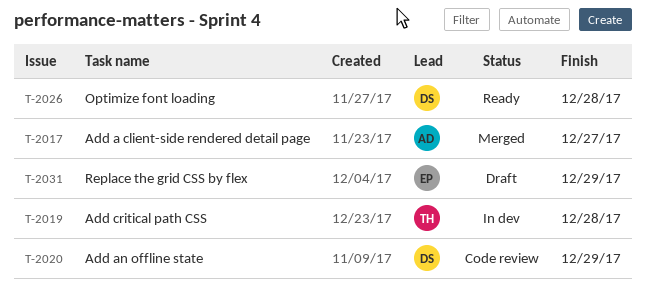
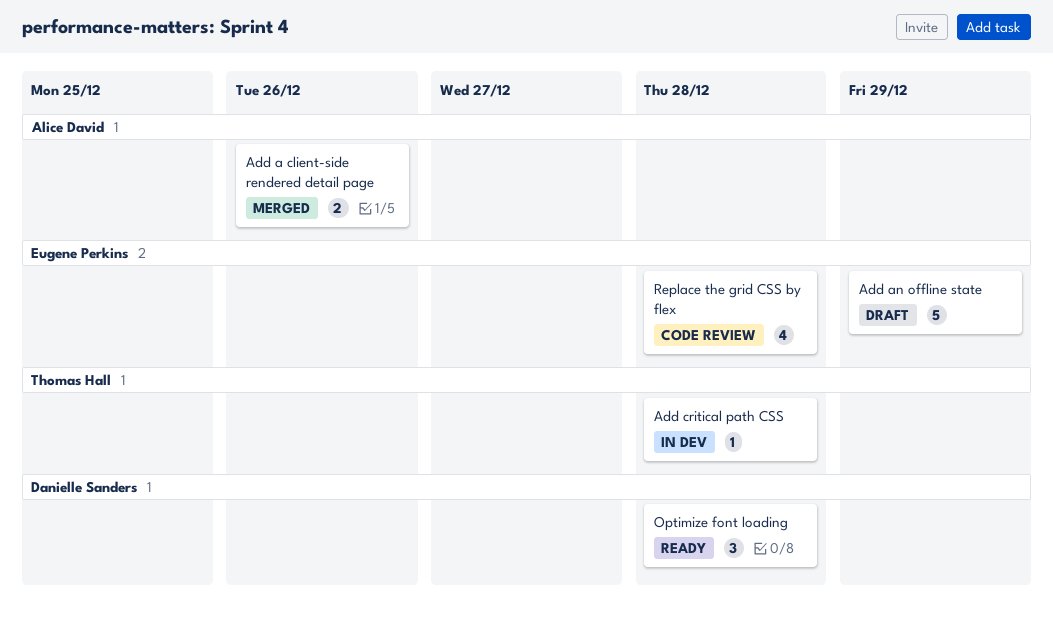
Add a client-side rendered detail page, due: Dec 27 -> Dec 26
Add an offline state, status: Code review -> Draft
Add an offline state, owner: Danielle Sanders -> Eugene Perkins
Replace the grid CSS by flex, status: Draft -> Code review
Replace the grid CSS by flex, due: Dec 29 -> Dec 28

